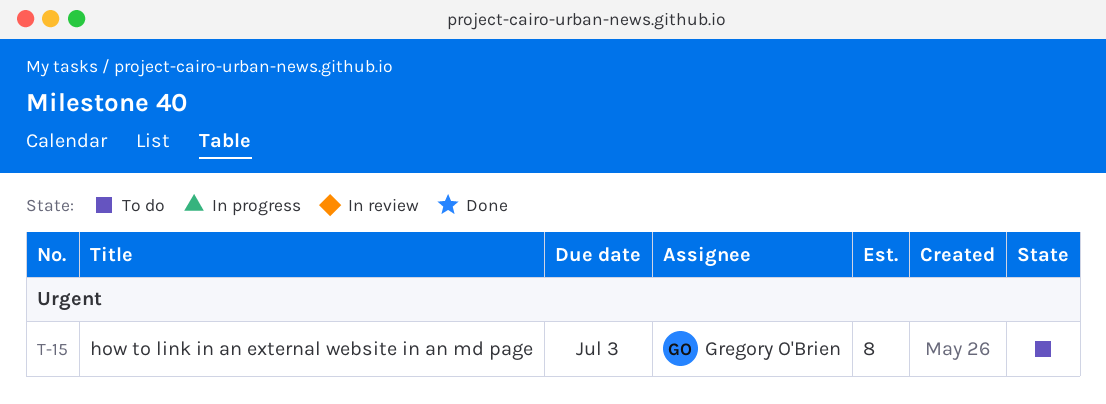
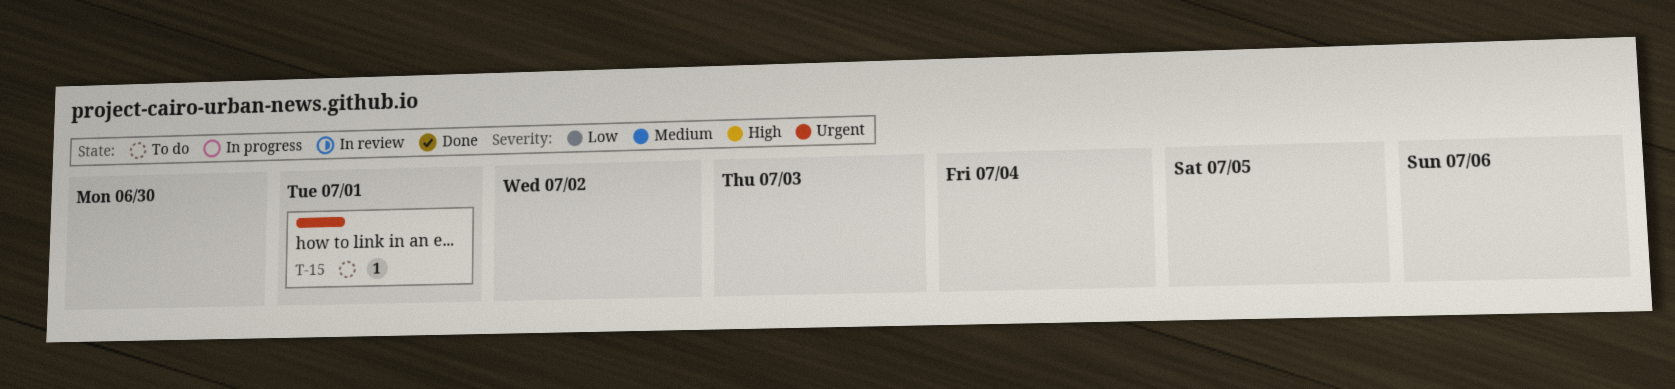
T-15, estimate: 8 -> 1
T-15, due: Jul 3 -> Jul 1

